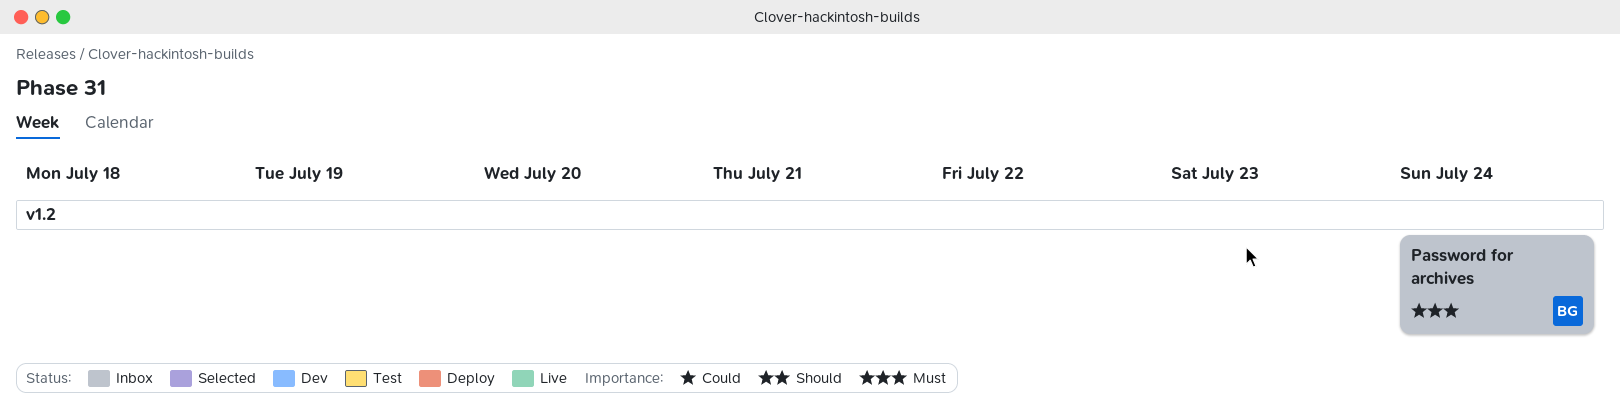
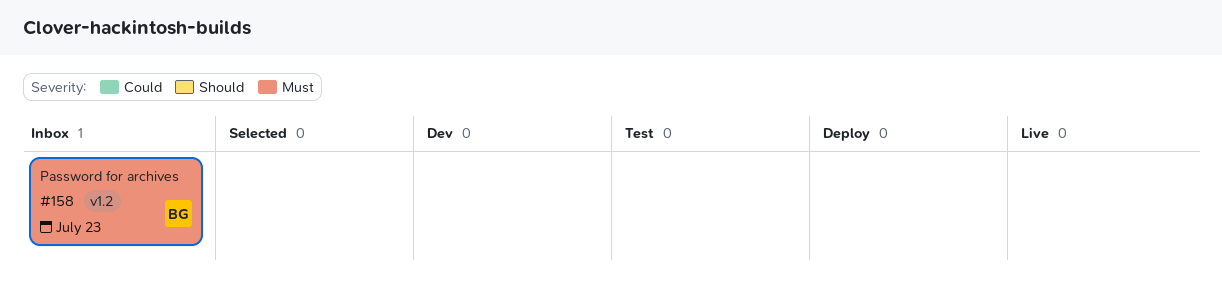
Password for archives, due: Jul 24 -> Jul 23

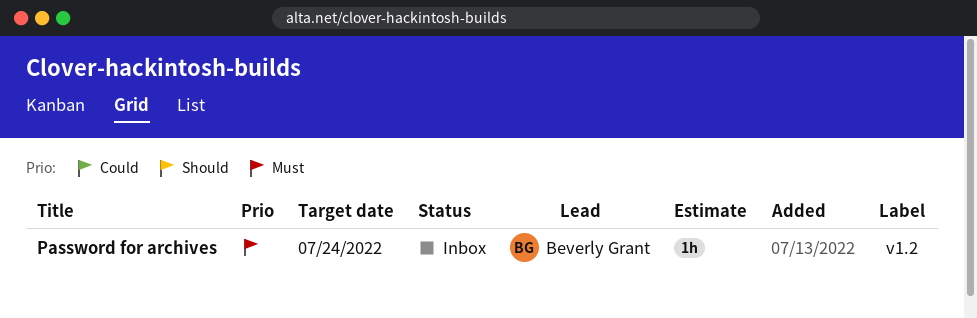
Password for archives, due: Jul 23 -> Jul 24

